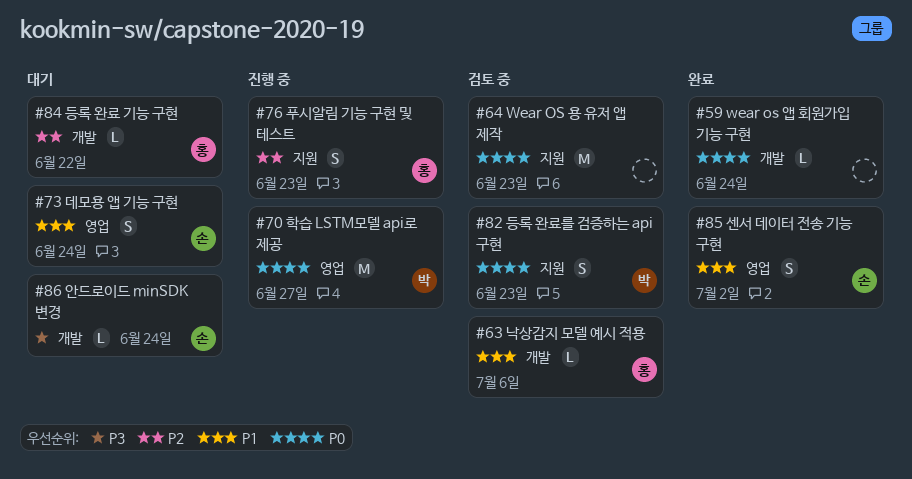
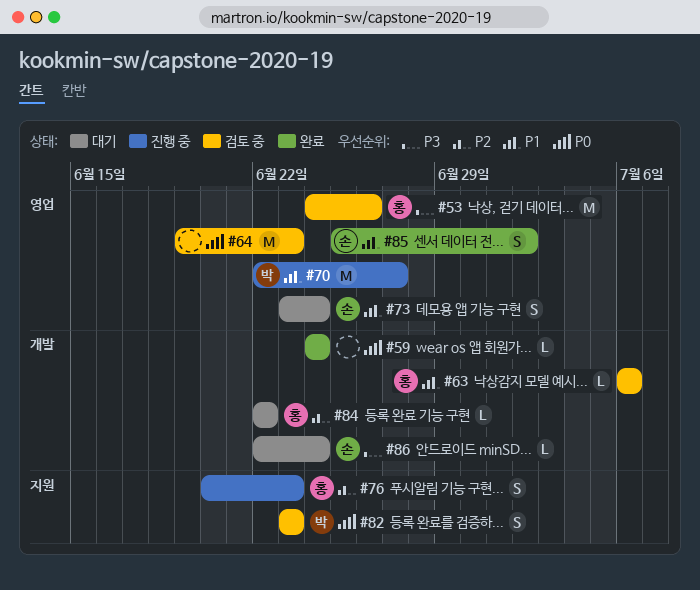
#53: none -> present
#64, label: 지원 -> 영업
#70, priority: P0 -> P1

